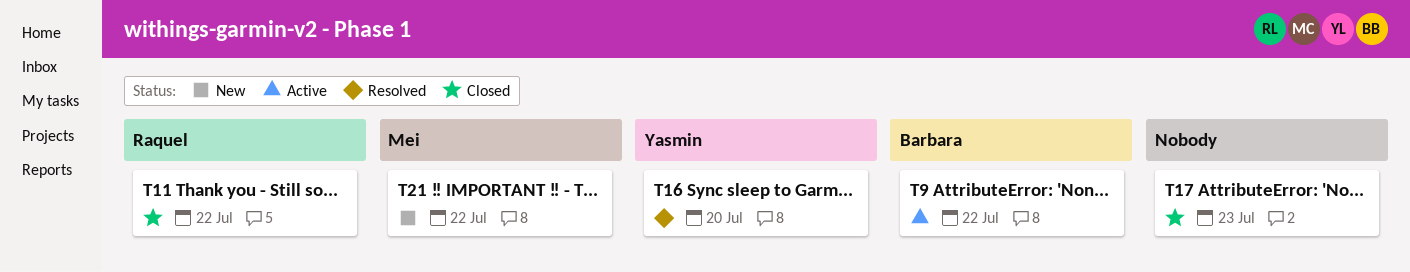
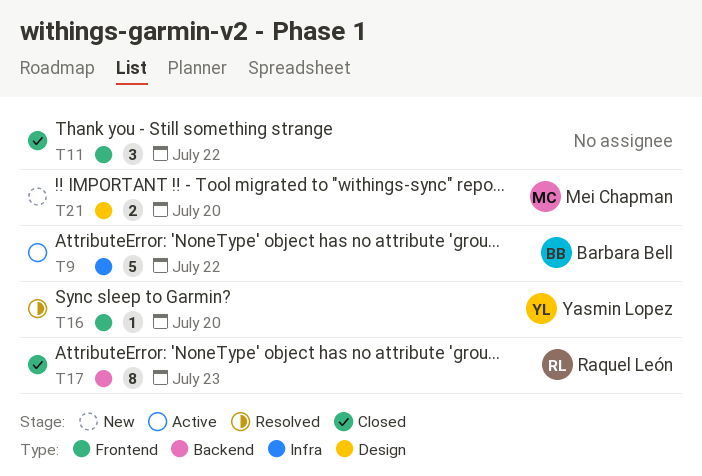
T11, owner: Raquel León -> none
T17, owner: none -> Raquel León
T21, due: Jul 22 -> Jul 20

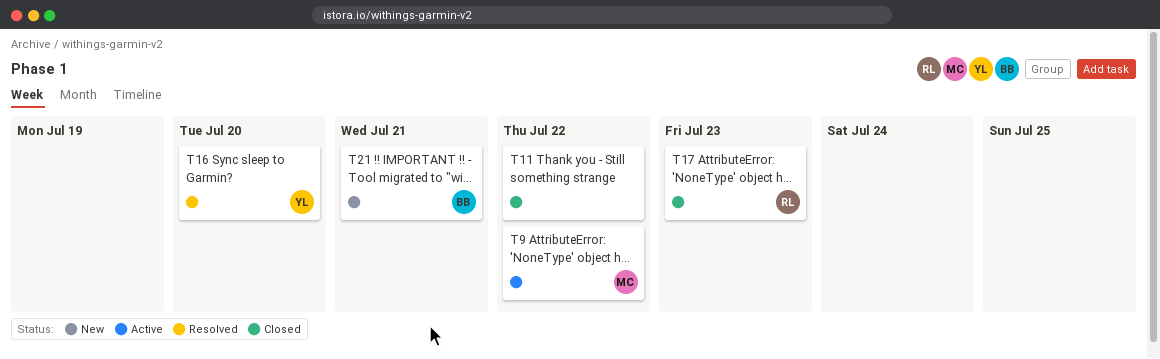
T9, owner: Barbara Bell -> Mei Chapman
T21, owner: Mei Chapman -> Barbara Bell
T21, due: Jul 20 -> Jul 21

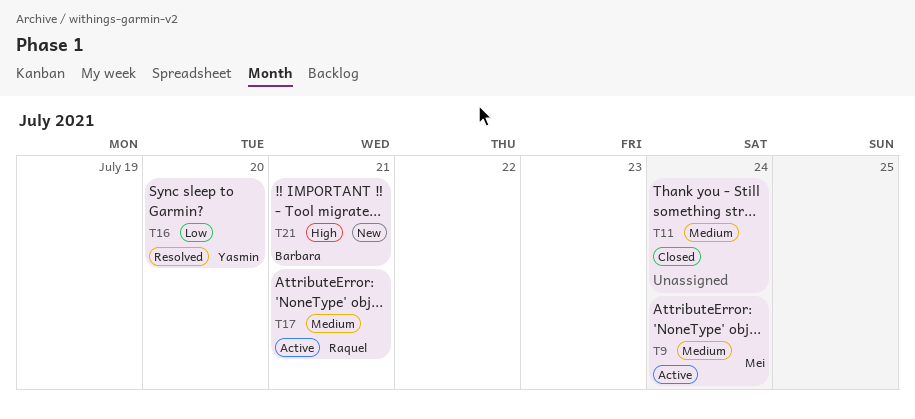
T9, due: Jul 22 -> Jul 24
T11, due: Jul 22 -> Jul 24
T17, status: Closed -> Active
T17, due: Jul 23 -> Jul 21

